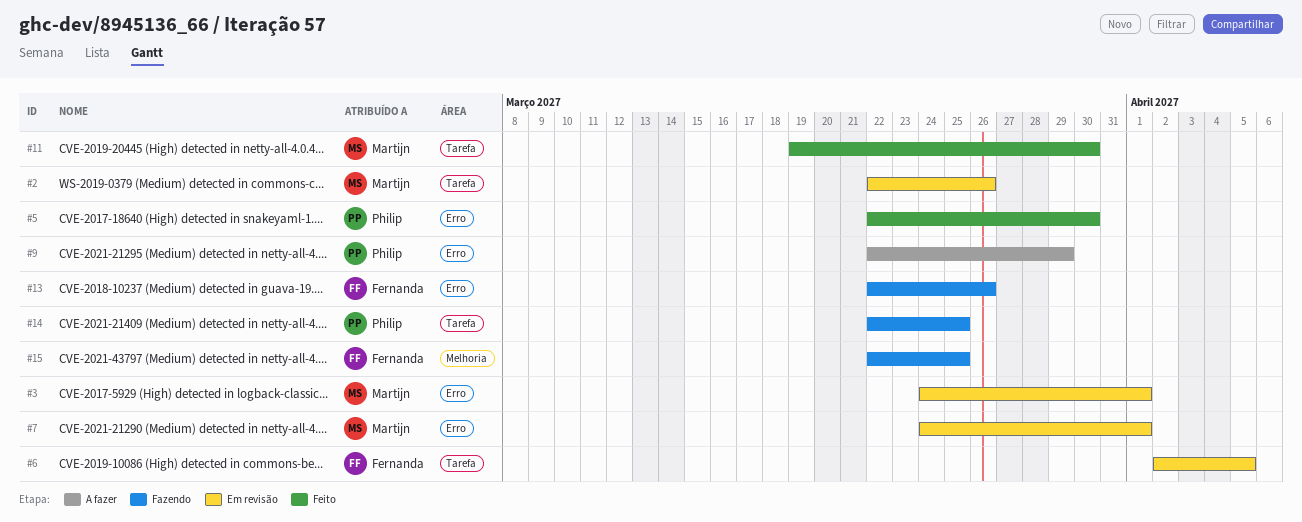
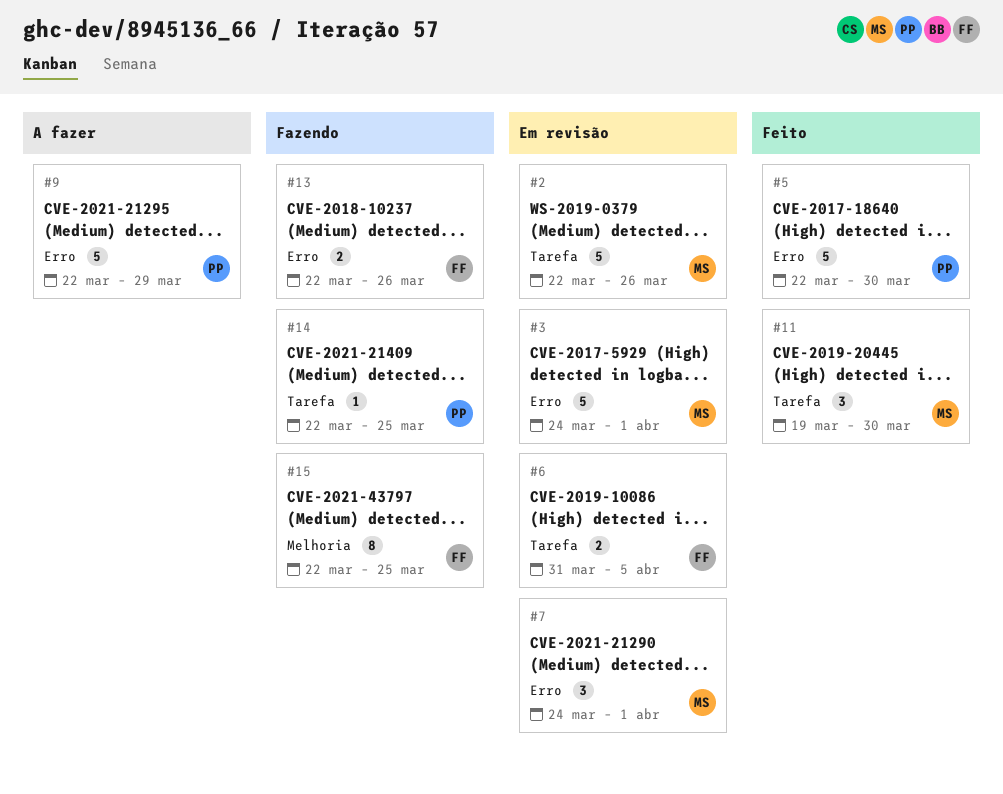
#6, start: Apr 2 -> Mar 31

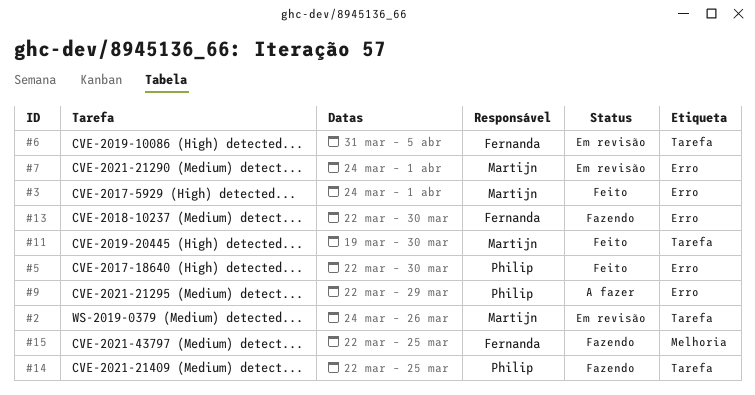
#2, start: Mar 22 -> Mar 24
#3, status: Em revisão -> Feito
#13, due: Mar 26 -> Mar 30

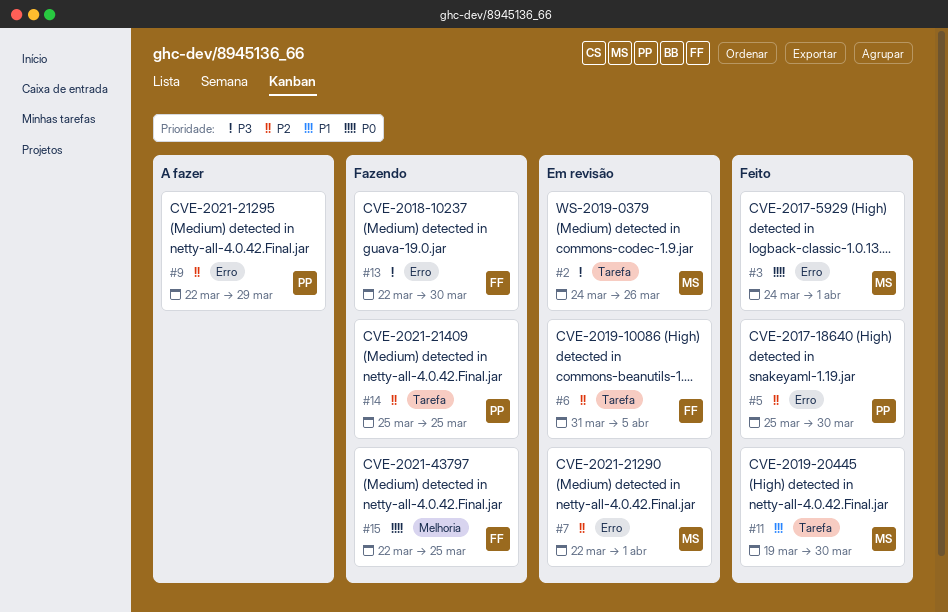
#5, start: Mar 22 -> Mar 25
#7, start: Mar 24 -> Mar 22
#14, start: Mar 22 -> Mar 25

